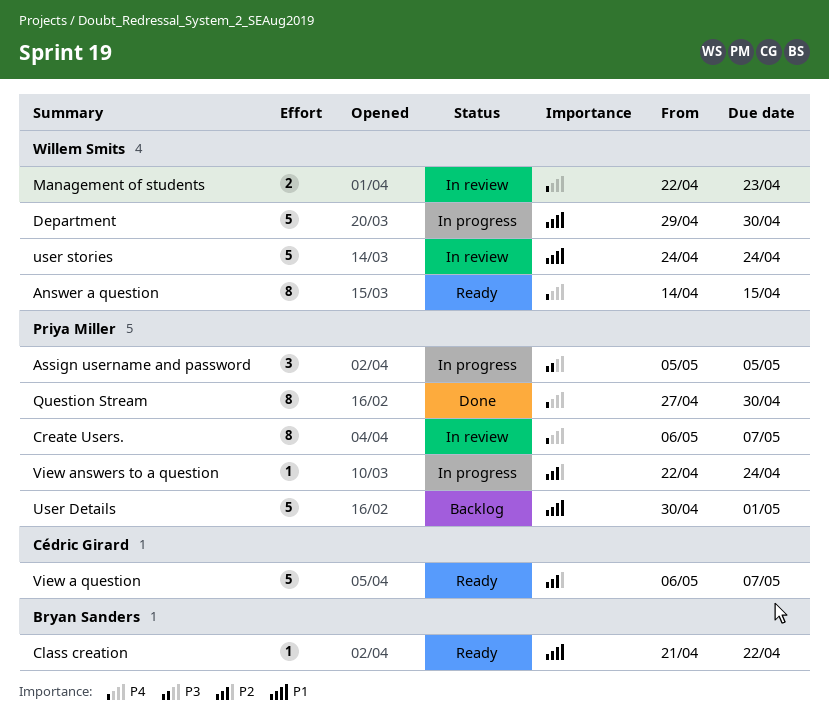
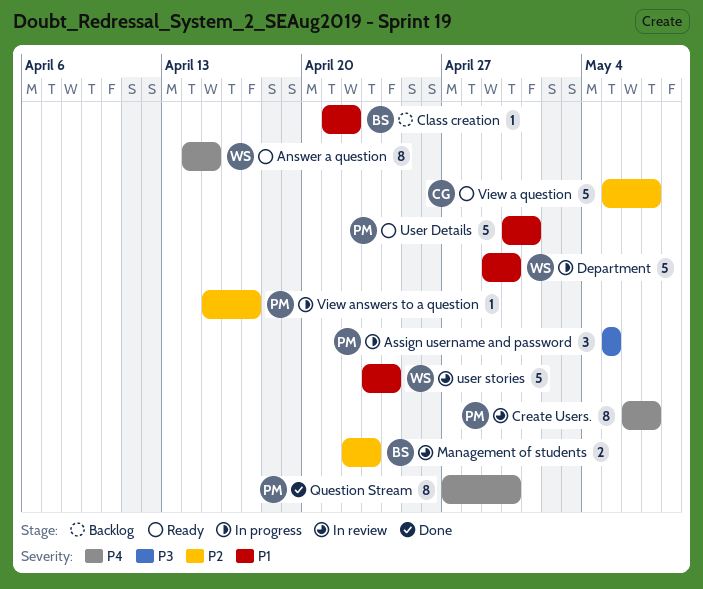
Class creation, status: Ready -> Backlog
Management of students, owner: Willem Smits -> Bryan Sanders
Management of students, priority: P4 -> P2
User Details, status: Backlog -> Ready
user stories, start: Apr 24 -> Apr 23
View a question, start: May 6 -> May 5
View answers to a question, start: Apr 22 -> Apr 15
View answers to a question, due: Apr 24 -> Apr 17

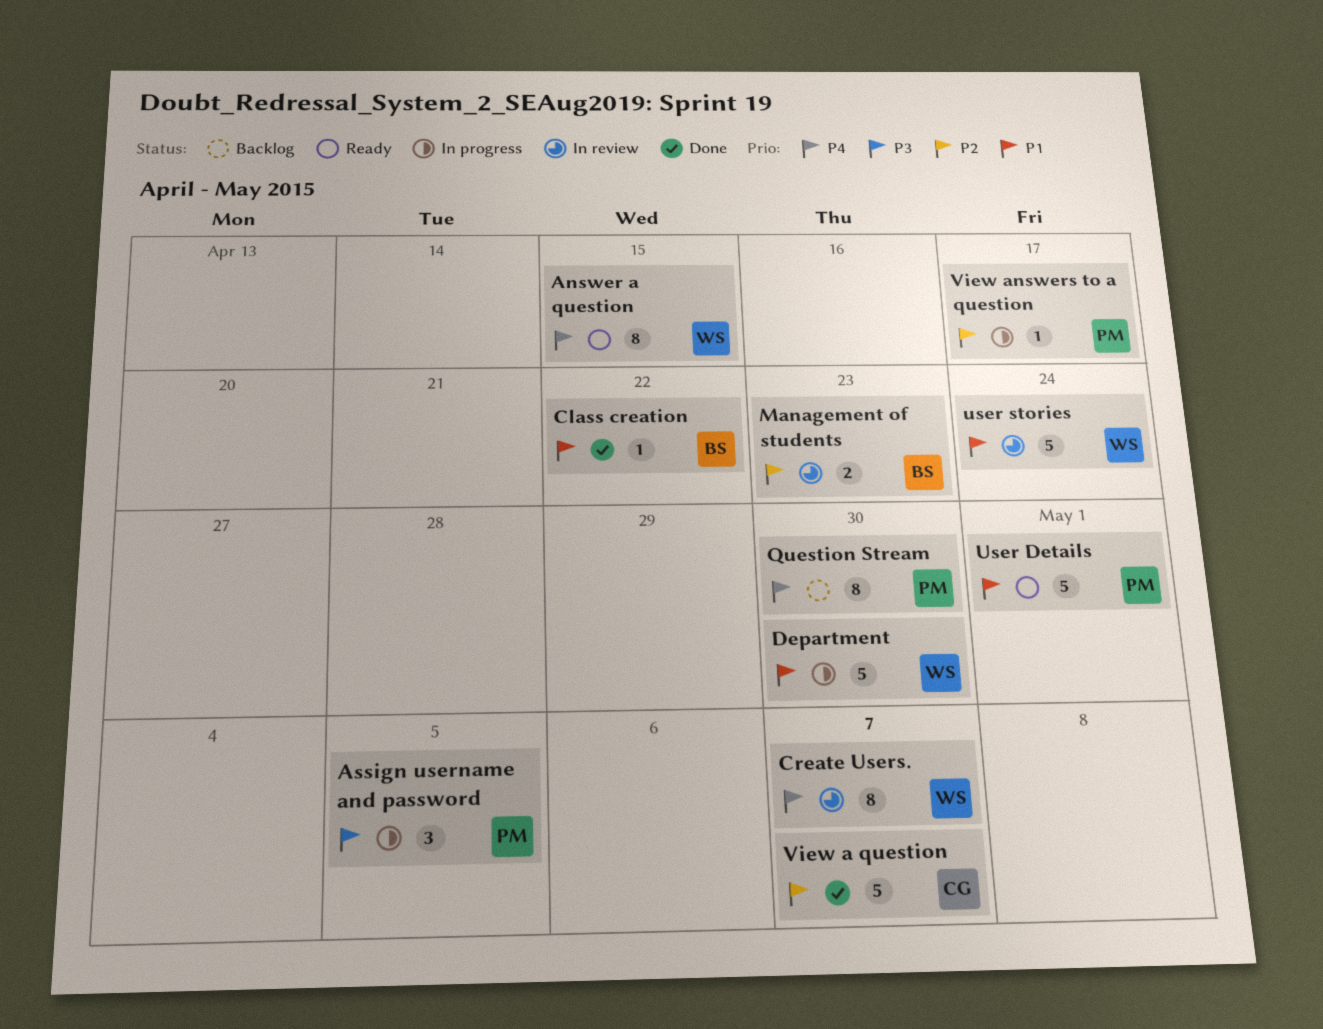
Class creation, status: Backlog -> Done
Create Users., owner: PM -> WS
Question Stream, status: Done -> Backlog
View a question, status: Ready -> Done

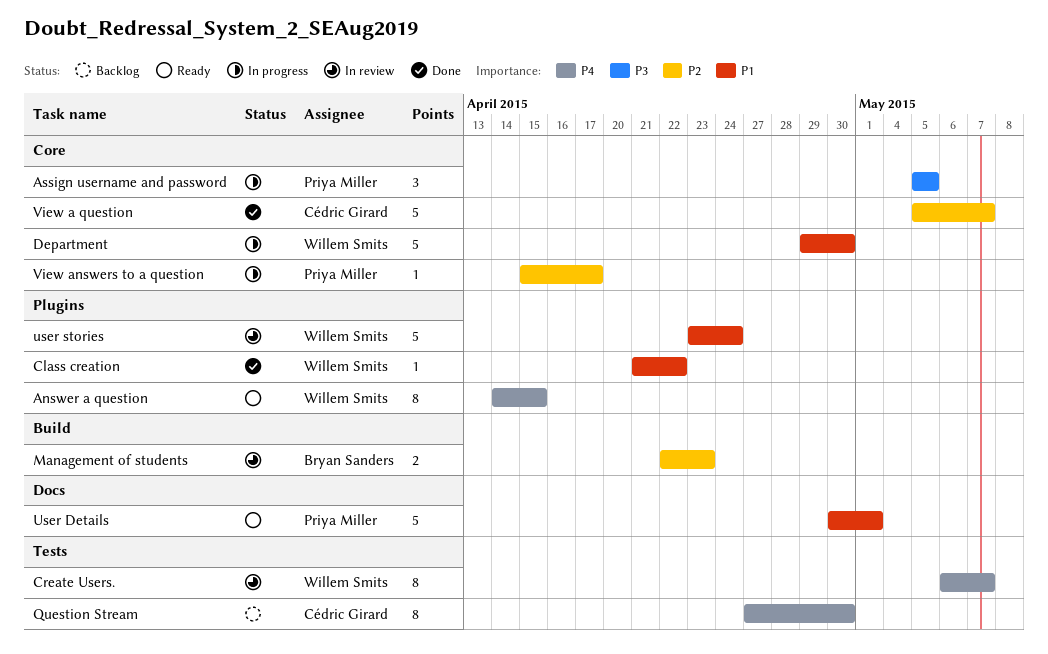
Class creation, owner: Bryan Sanders -> Willem Smits
Question Stream, owner: Priya Miller -> Cédric Girard

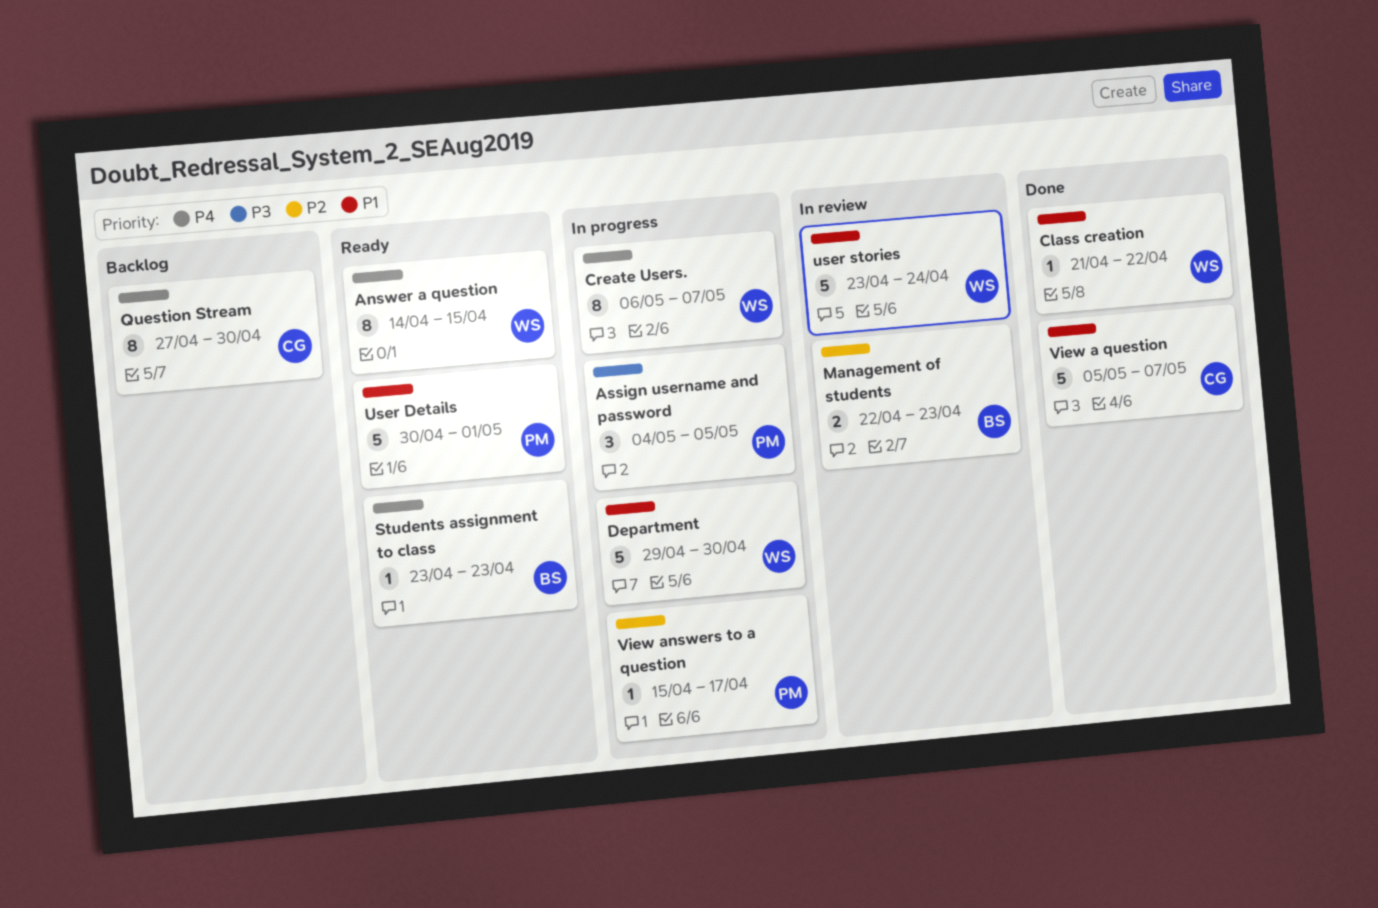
Assign username and password, start: May 5 -> May 4
Create Users., status: In review -> In progress
Students assignment to class: none -> present
View a question, priority: P2 -> P1

